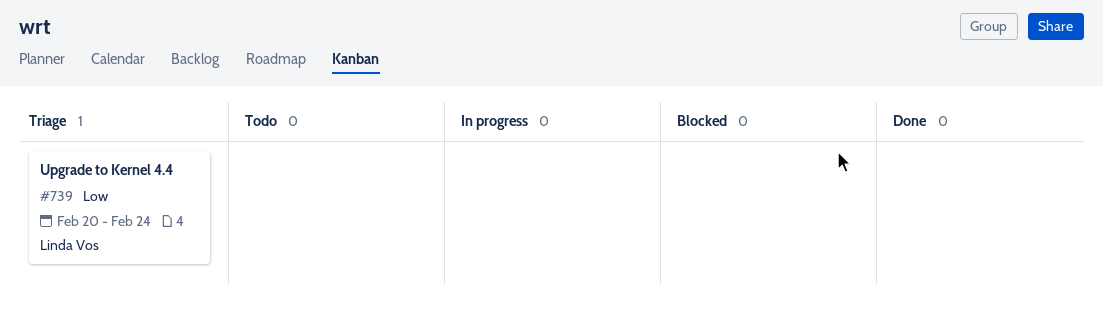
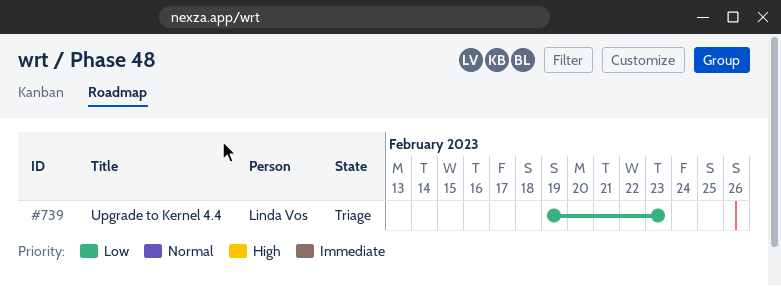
#739, start: Feb 20 -> Feb 19
#739, due: Feb 24 -> Feb 23

